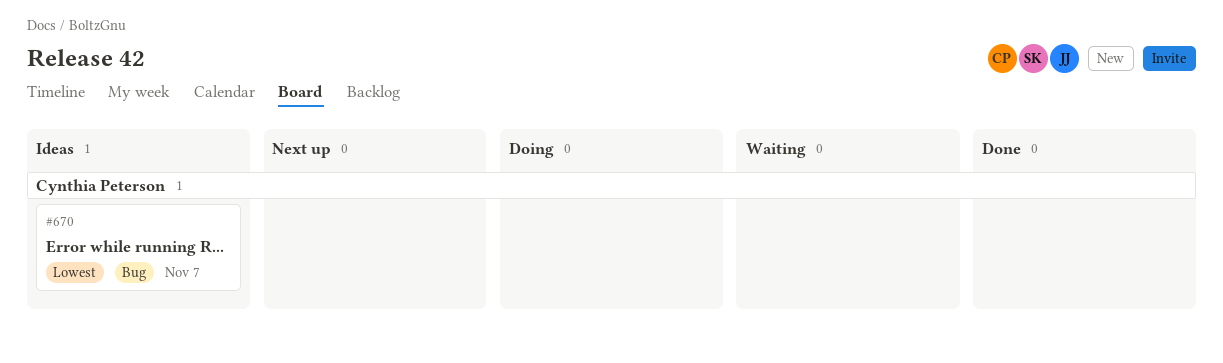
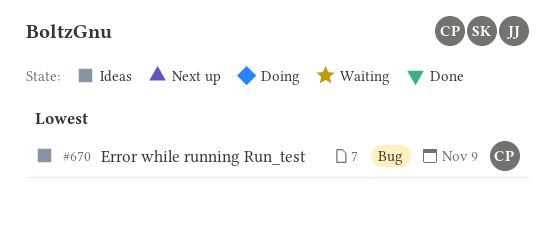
#670, due: Nov 7 -> Nov 9

